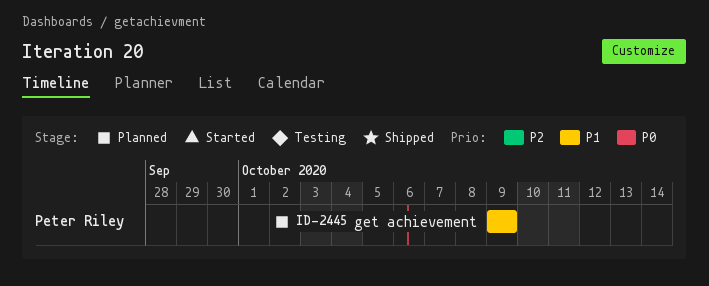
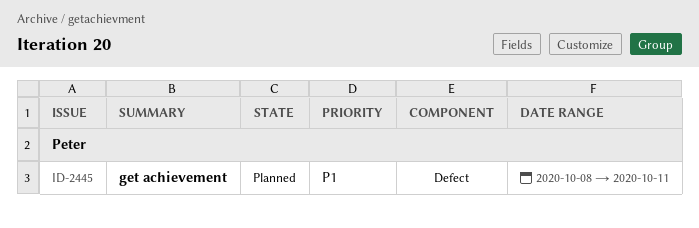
ID-2445, start: Oct 9 -> Oct 8
ID-2445, due: Oct 9 -> Oct 11

